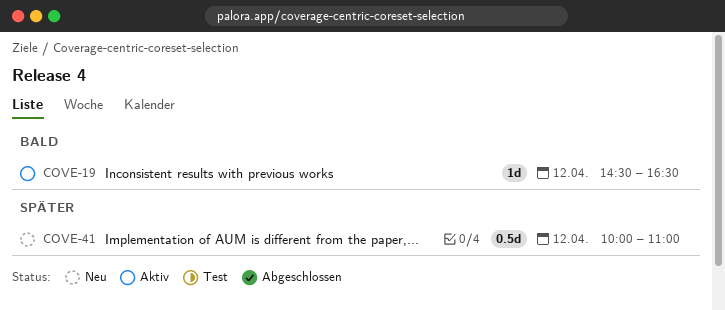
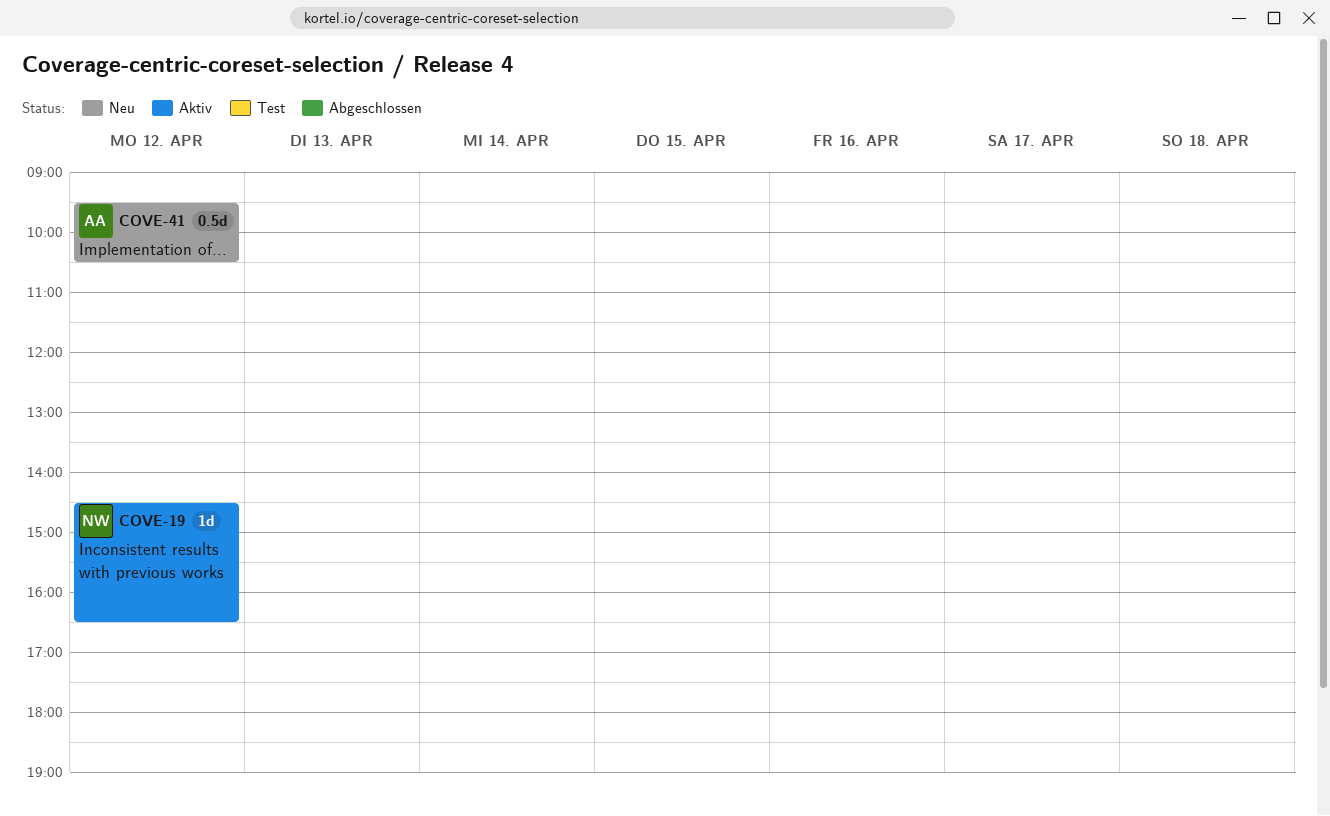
COVE-41, begins: 10:00 -> 09:30
COVE-41, ends: 11:00 -> 10:30

